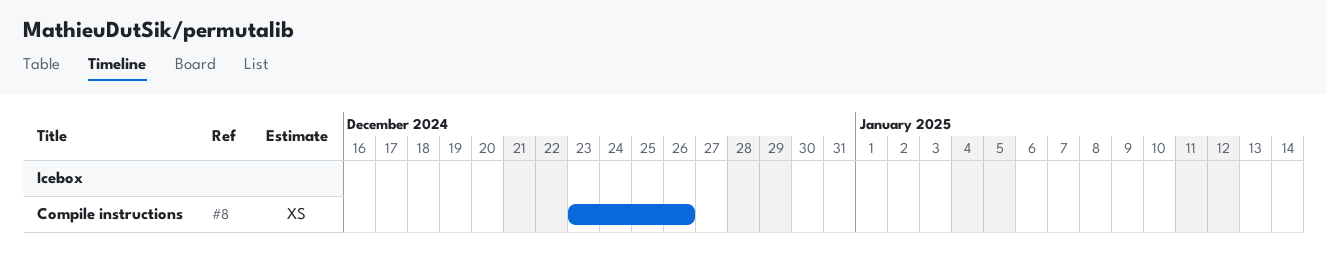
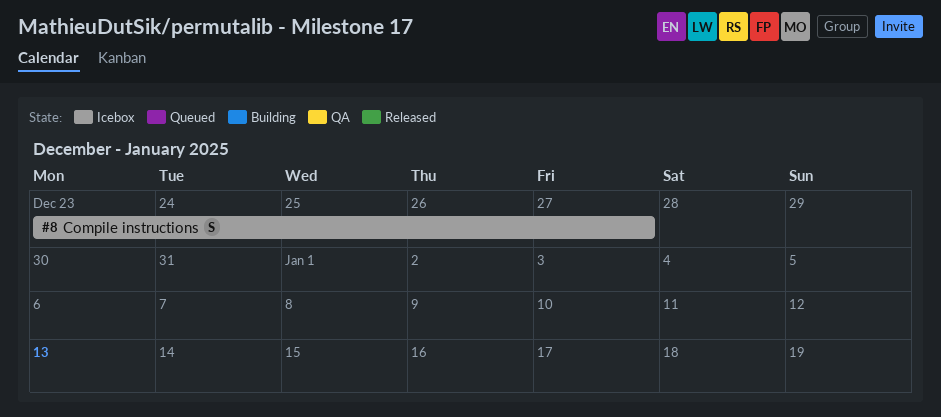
#8, estimate: XS -> S
#8, due: Dec 26 -> Dec 27

